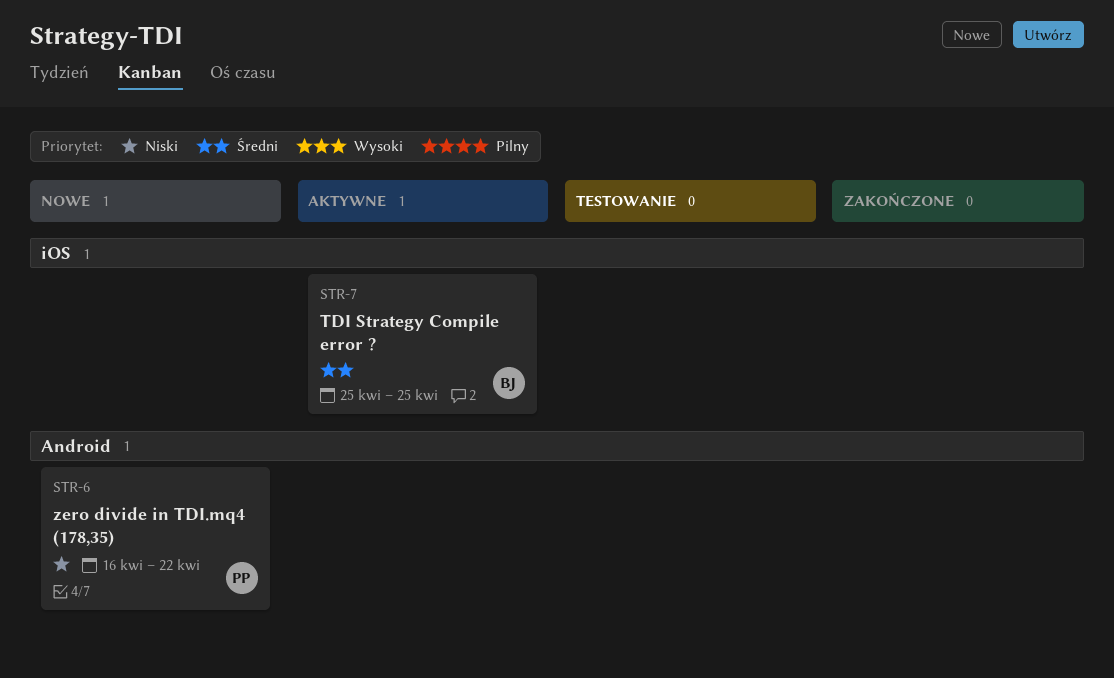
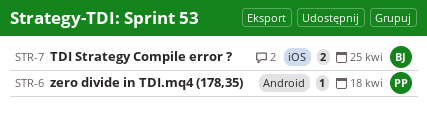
STR-6, due: Apr 22 -> Apr 18

